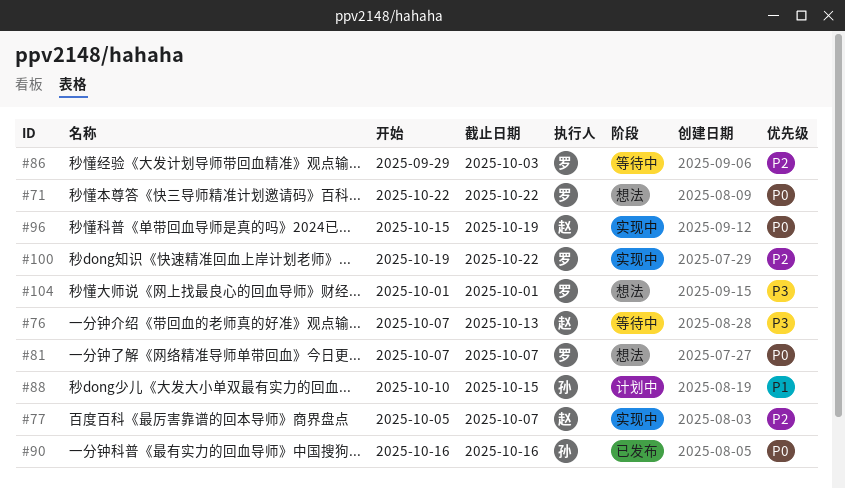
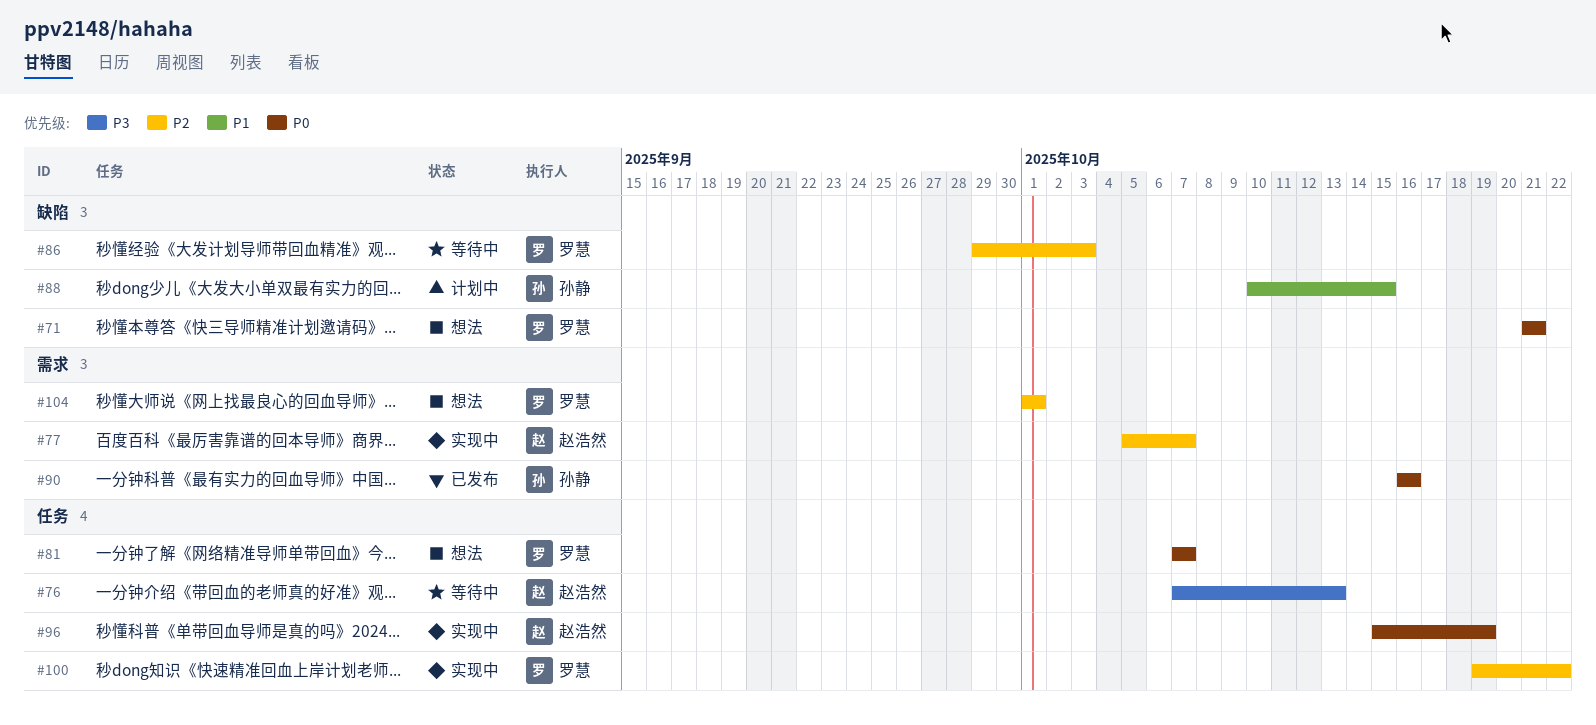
#71, start: Oct 22 -> Oct 21
#71, due: Oct 22 -> Oct 21
#104, priority: P3 -> P2

